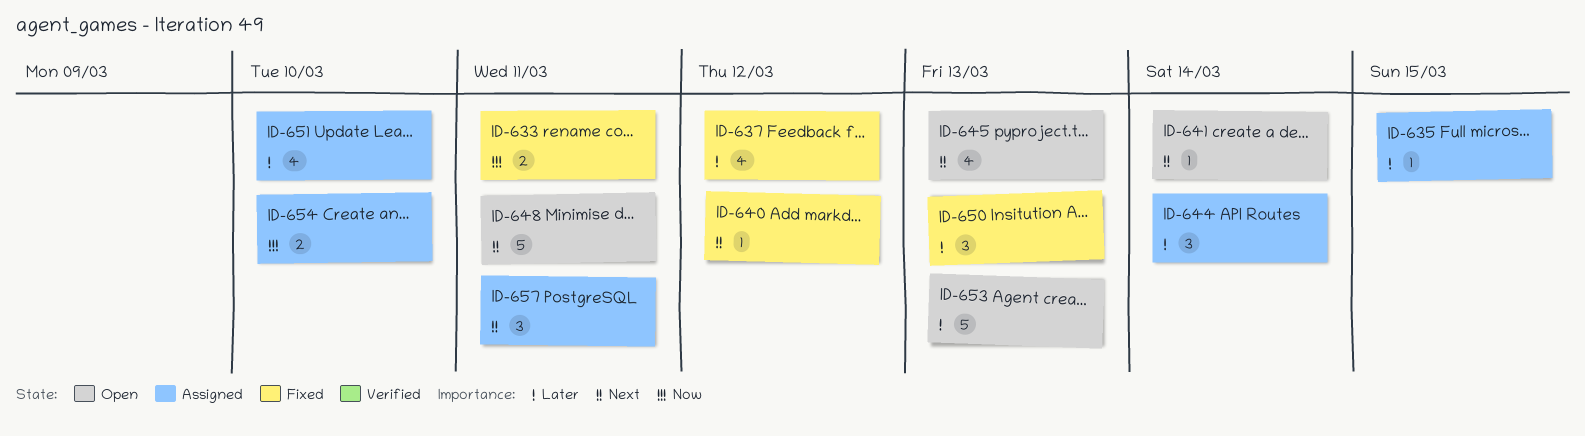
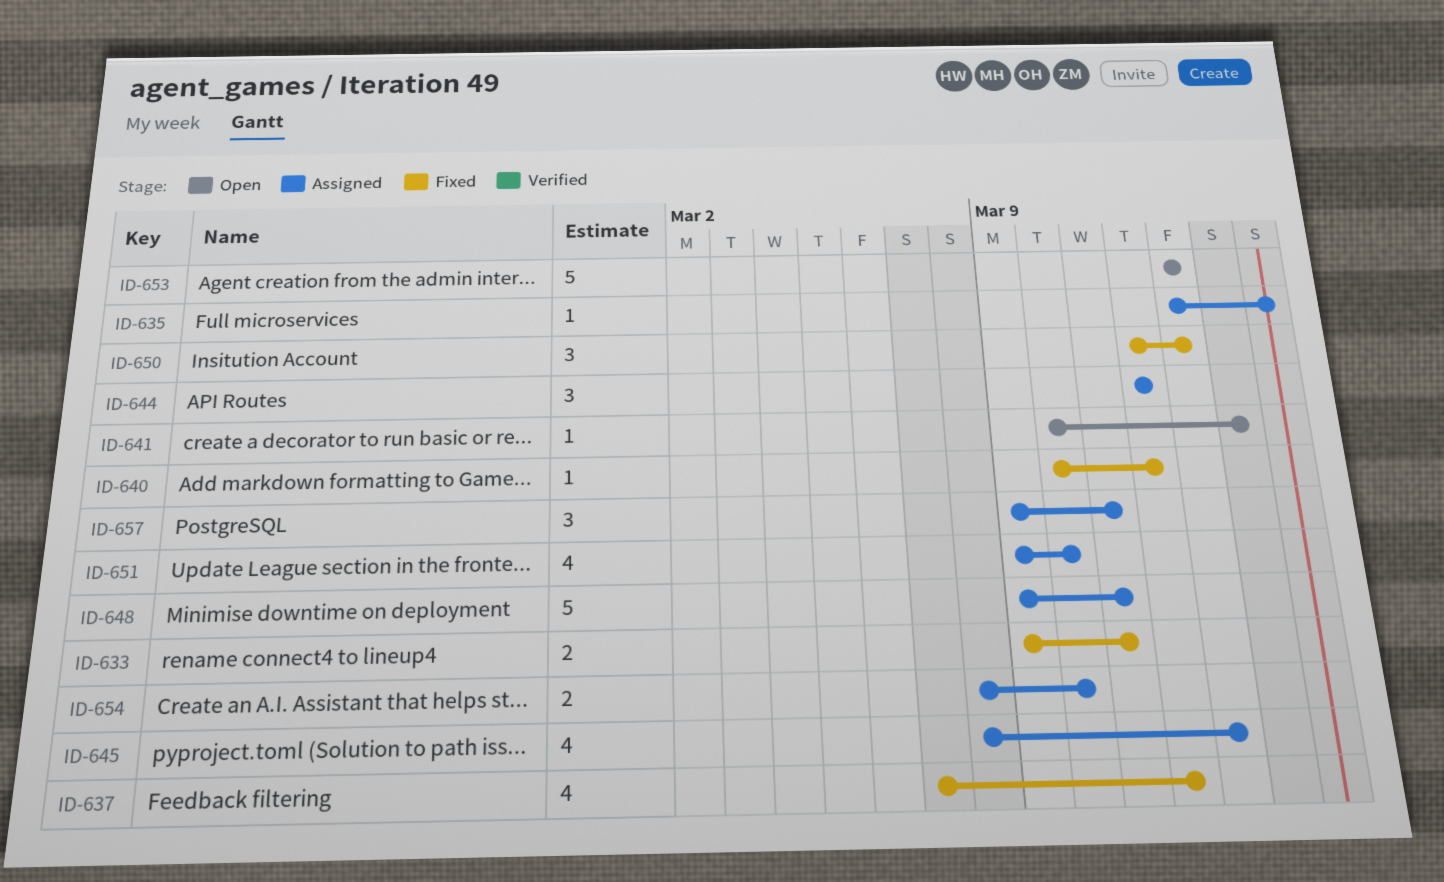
ID-644, due: Mar 14 -> Mar 12
ID-645, status: Open -> Assigned
ID-648, status: Open -> Assigned

